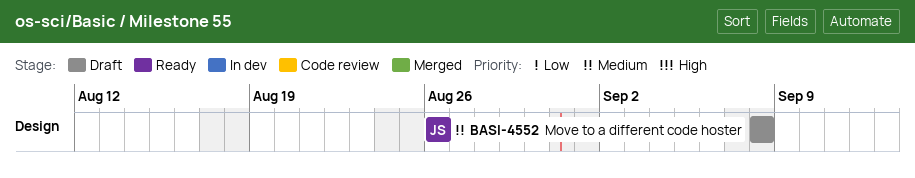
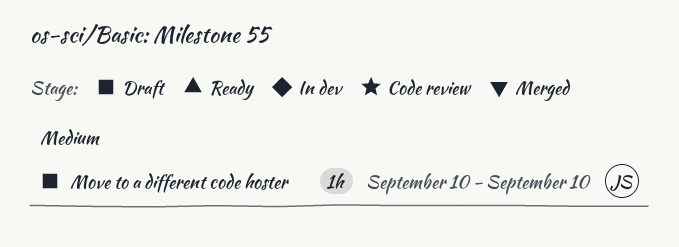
Move to a different code hoster, start: Sep 8 -> Sep 10
Move to a different code hoster, due: Sep 8 -> Sep 10

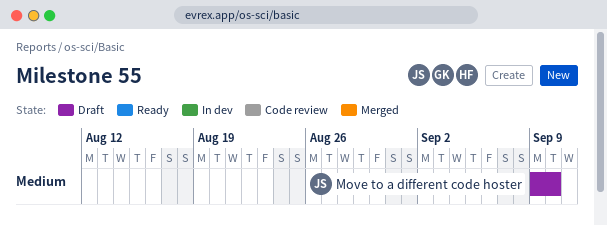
Move to a different code hoster, start: Sep 10 -> Sep 9

